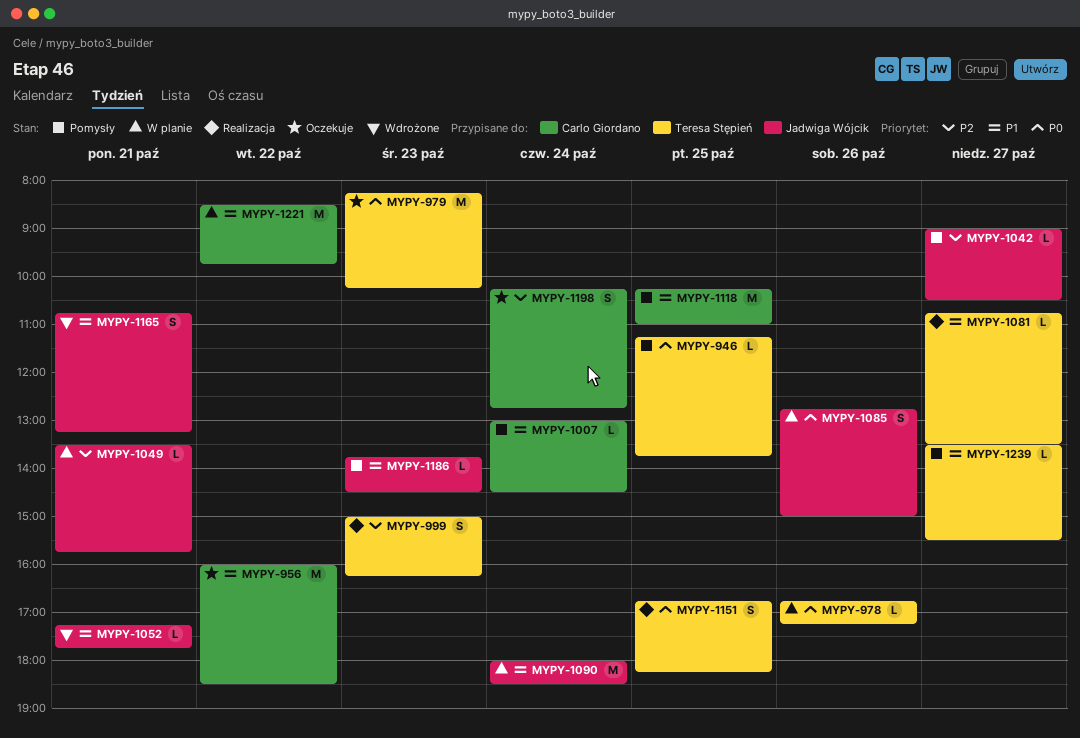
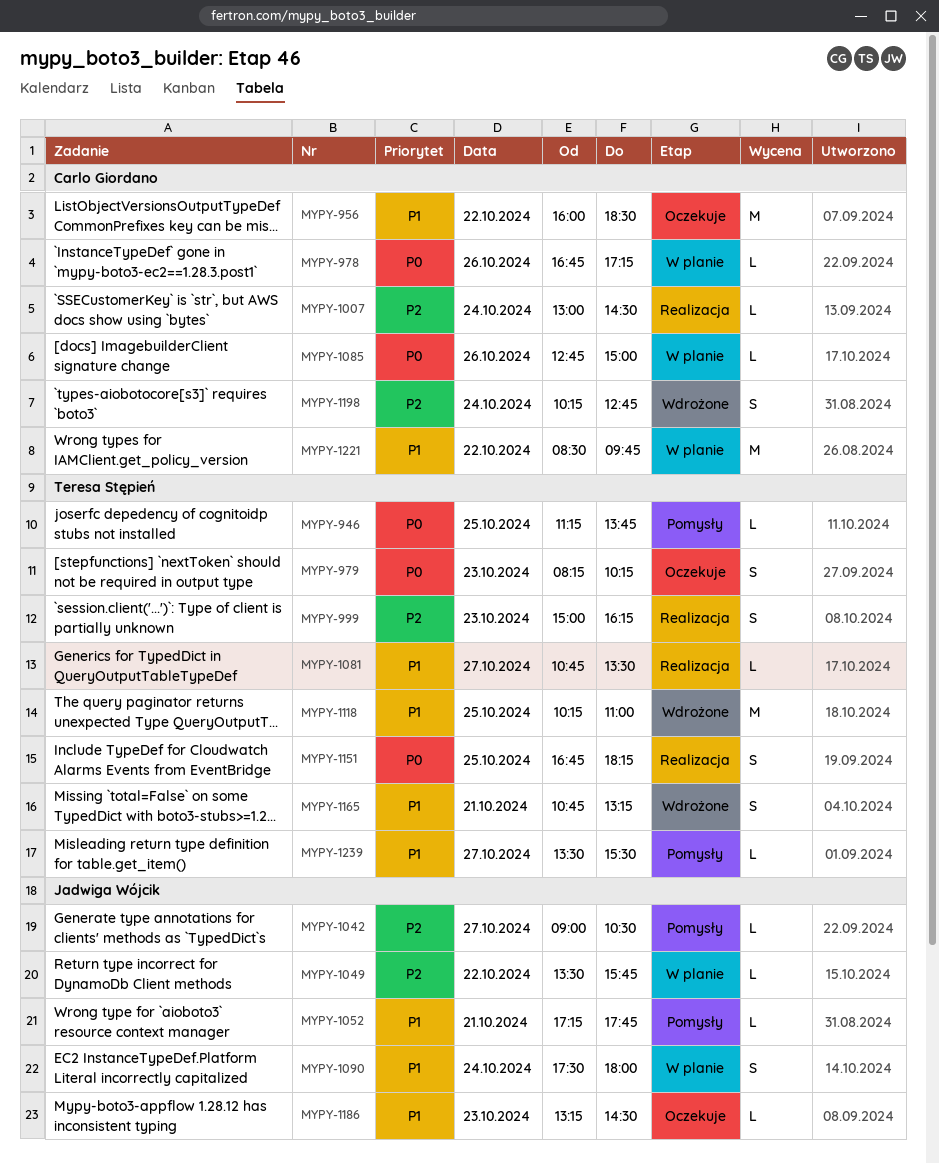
MYPY-978, owner: Teresa Stępień -> Carlo Giordano
MYPY-979, estimate: M -> S
MYPY-1007, status: Pomysły -> Realizacja
MYPY-1007, priority: P1 -> P2
MYPY-1049, day: Oct 21 -> Oct 22
MYPY-1052, status: Wdrożone -> Pomysły
MYPY-1085, owner: Jadwiga Wójcik -> Carlo Giordano
MYPY-1085, estimate: S -> L
MYPY-1090, estimate: M -> S
MYPY-1090, begins: 18:00 -> 17:30
MYPY-1090, ends: 18:30 -> 18:00
MYPY-1118, status: Pomysły -> Wdrożone
MYPY-1118, owner: Carlo Giordano -> Teresa Stępień
MYPY-1165, owner: Jadwiga Wójcik -> Teresa Stępień
MYPY-1186, status: Pomysły -> Oczekuje
MYPY-1186, begins: 13:45 -> 13:15
MYPY-1198, status: Oczekuje -> Wdrożone

